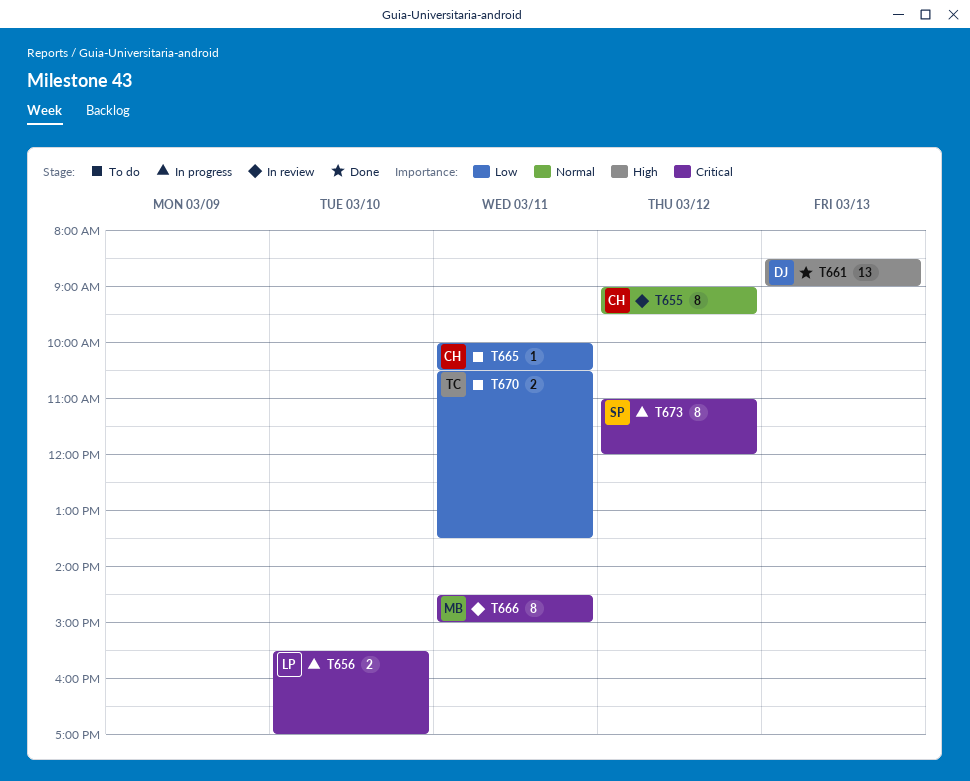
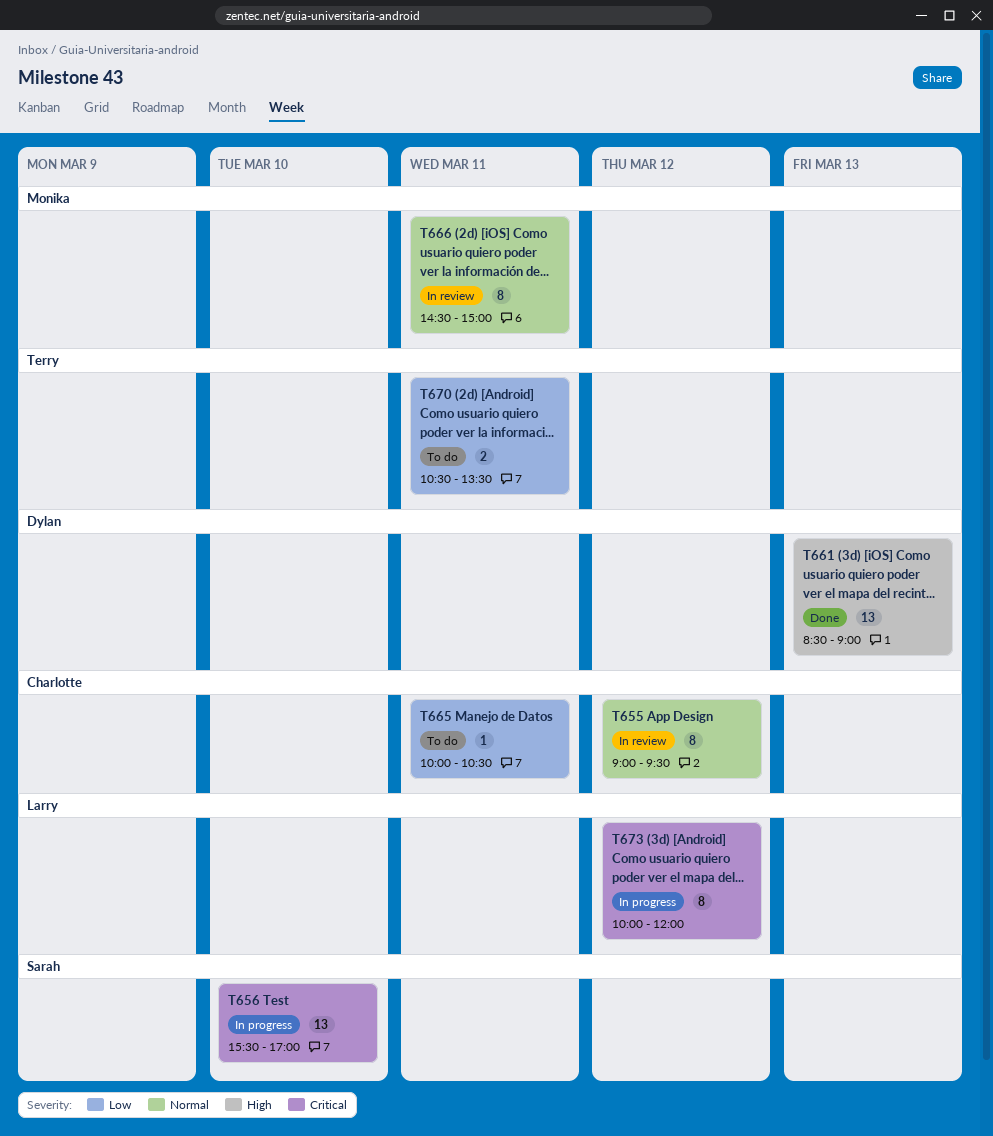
T656, owner: Larry -> Sarah
T656, estimate: 2 -> 13
T666, priority: Critical -> Normal
T673, owner: Sarah -> Larry
T673, begins: 11:00 -> 10:00

